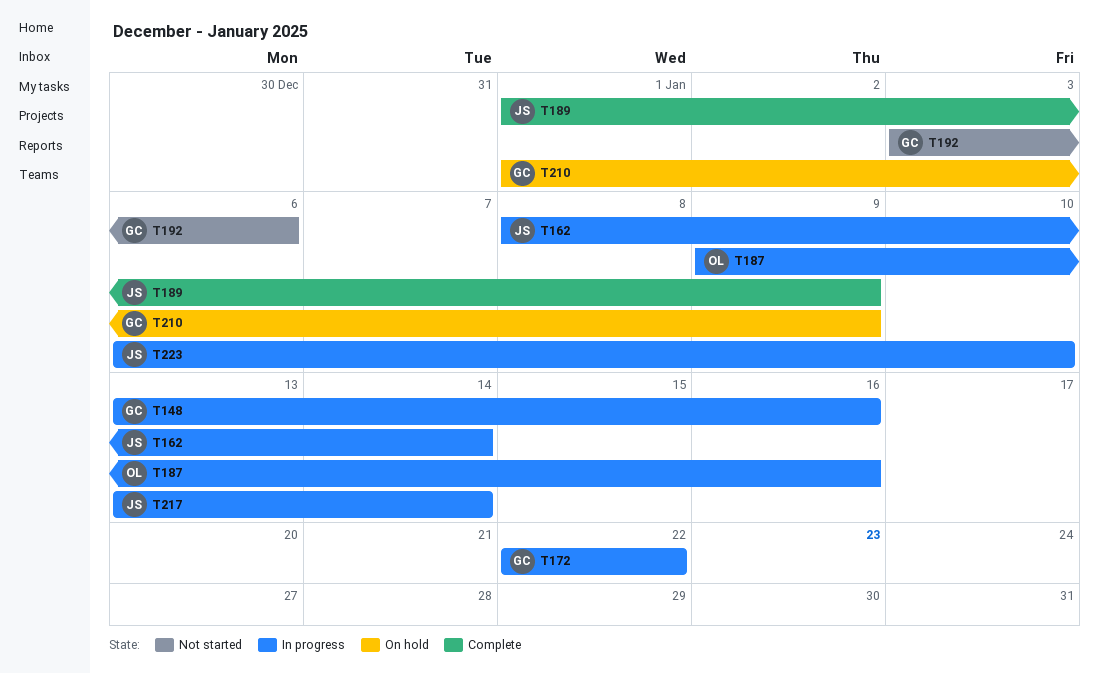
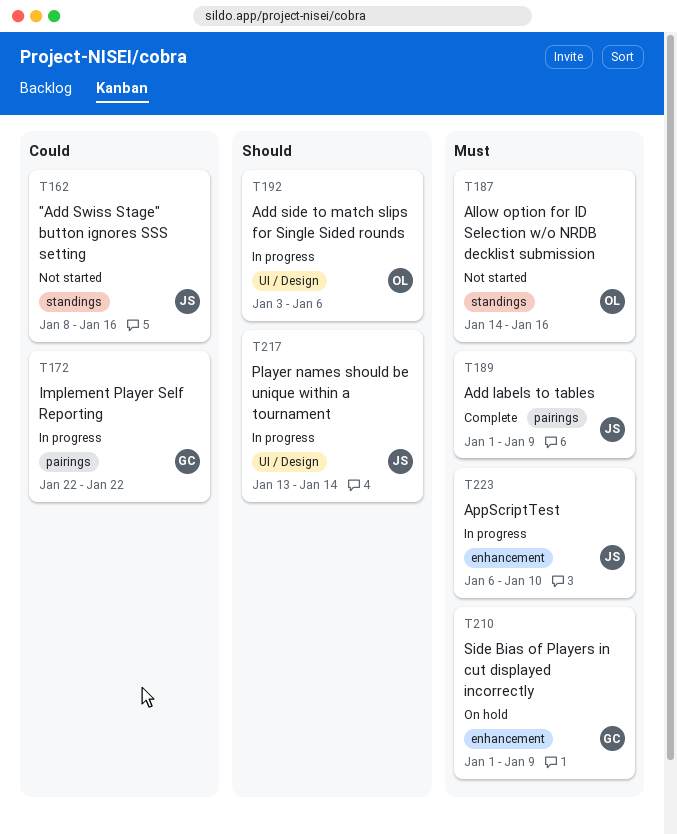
T148: present -> none
T162, status: In progress -> Not started
T162, due: Jan 14 -> Jan 16
T187, status: In progress -> Not started
T187, start: Jan 9 -> Jan 14
T192, status: Not started -> In progress
T192, owner: GC -> OL

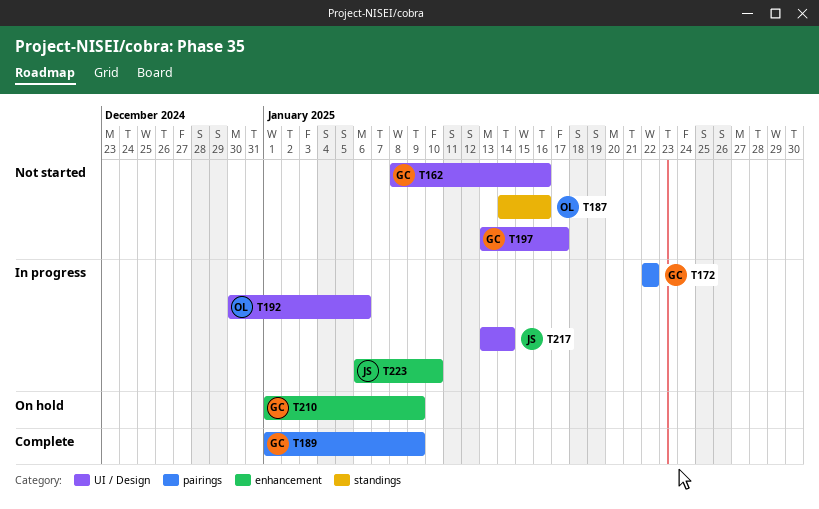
T162, owner: JS -> GC
T162, label: standings -> UI / Design
T189, owner: JS -> GC
T192, start: Jan 3 -> Dec 30
T197: none -> present

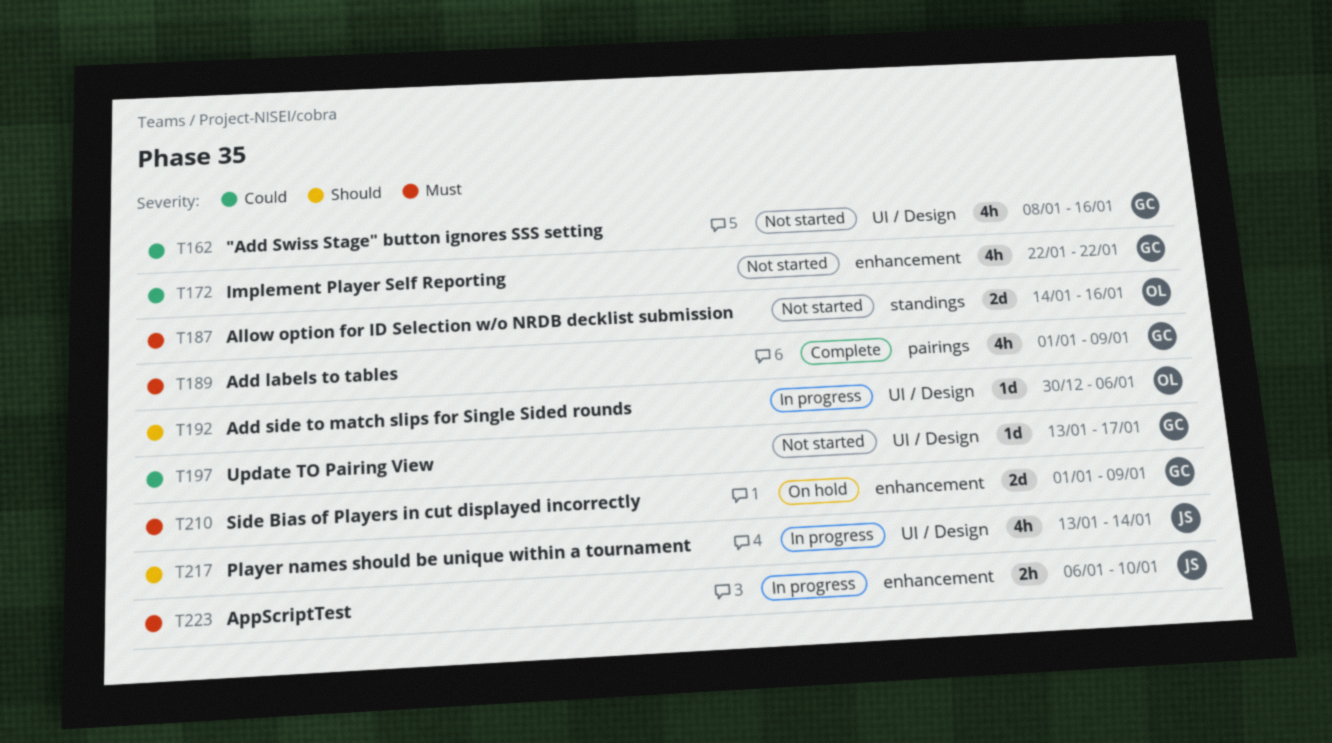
T172, status: In progress -> Not started
T172, label: pairings -> enhancement

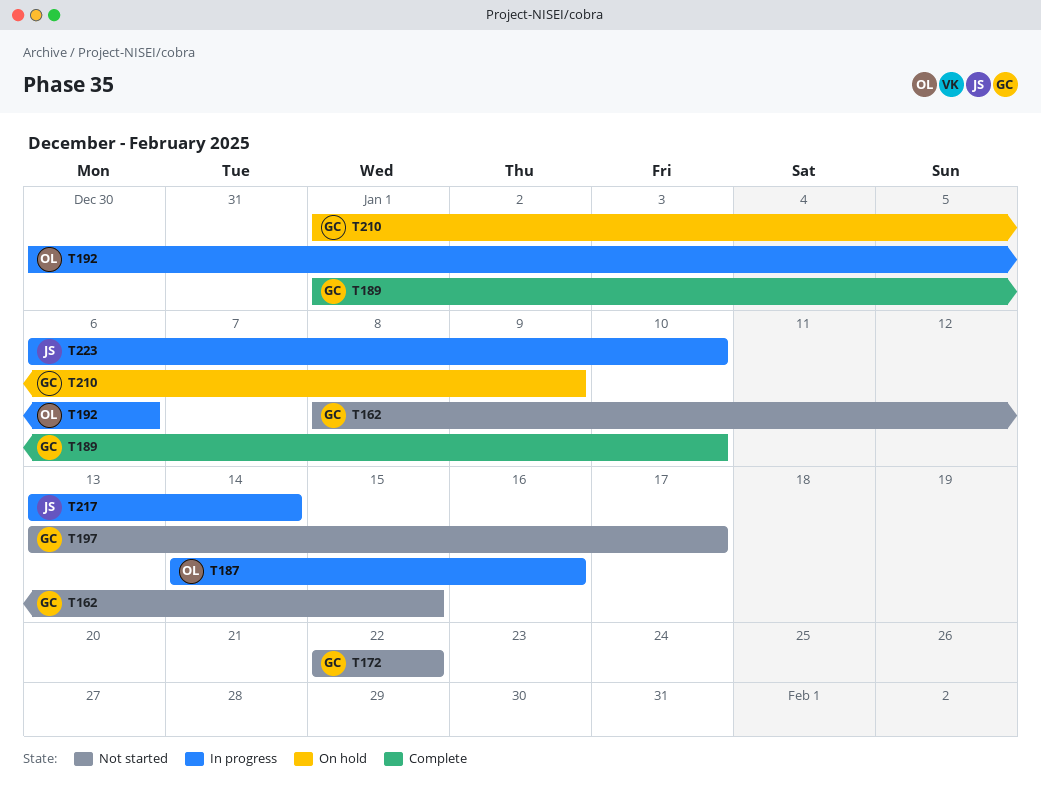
T162, due: Jan 16 -> Jan 15
T187, status: Not started -> In progress
T189, due: Jan 9 -> Jan 10

